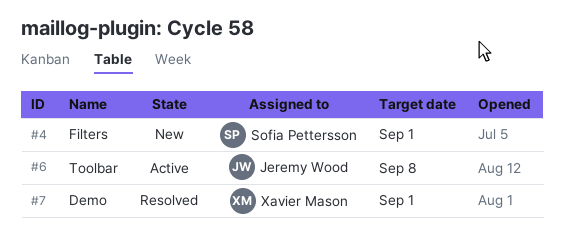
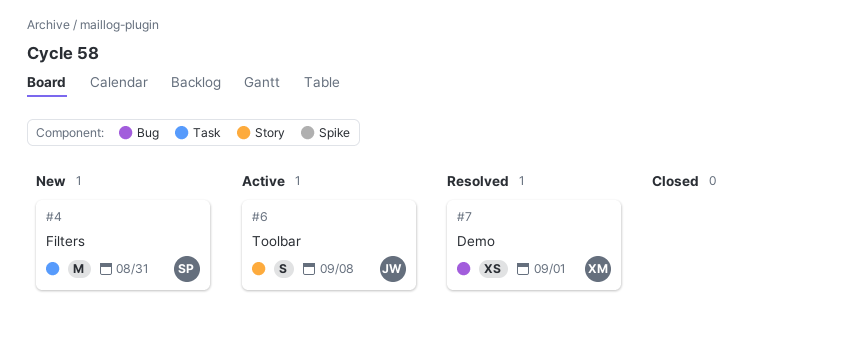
#4, due: Sep 1 -> Aug 31

